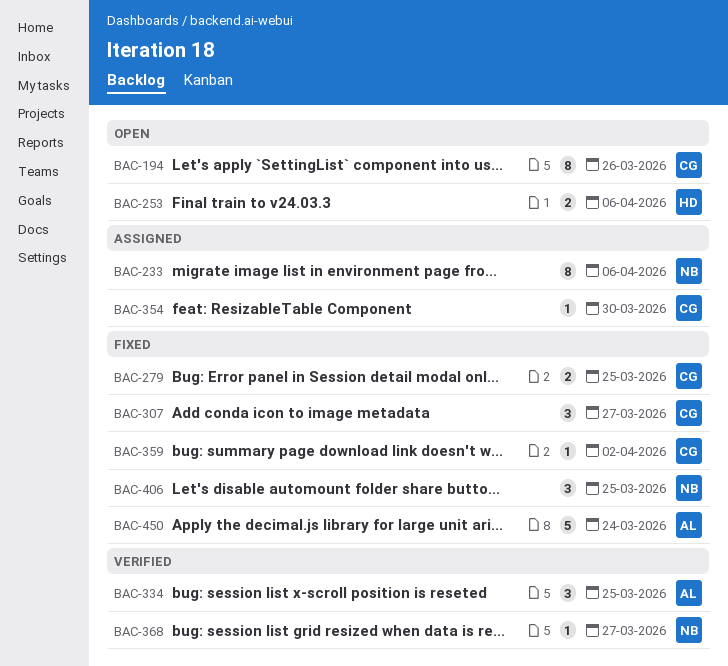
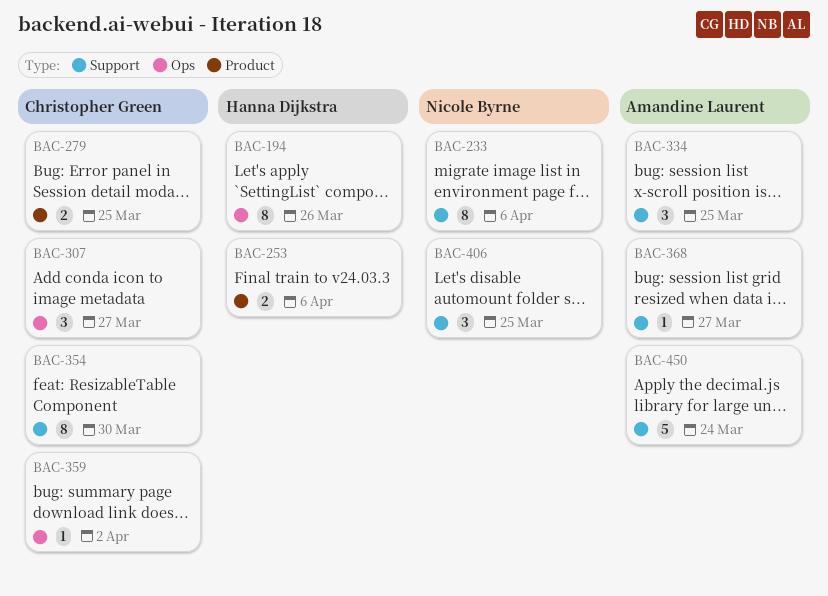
BAC-194, owner: Christopher Green -> Hanna Dijkstra
BAC-354, estimate: 1 -> 8
BAC-368, owner: Nicole Byrne -> Amandine Laurent

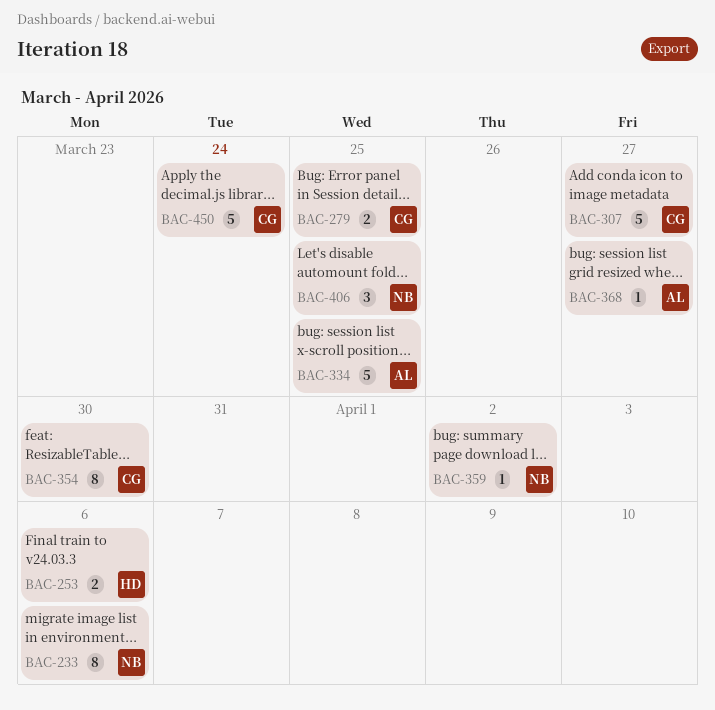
BAC-194: present -> none
BAC-307, estimate: 3 -> 5
BAC-334, estimate: 3 -> 5
BAC-359, owner: Christopher Green -> Nicole Byrne
BAC-450, owner: Amandine Laurent -> Christopher Green

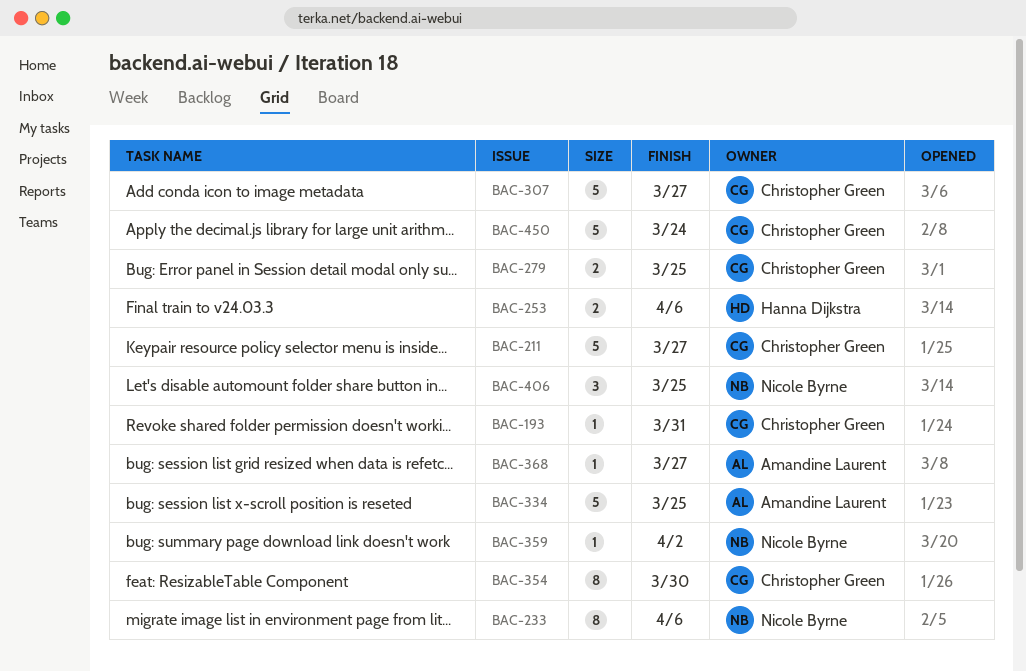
BAC-193: none -> present
BAC-211: none -> present

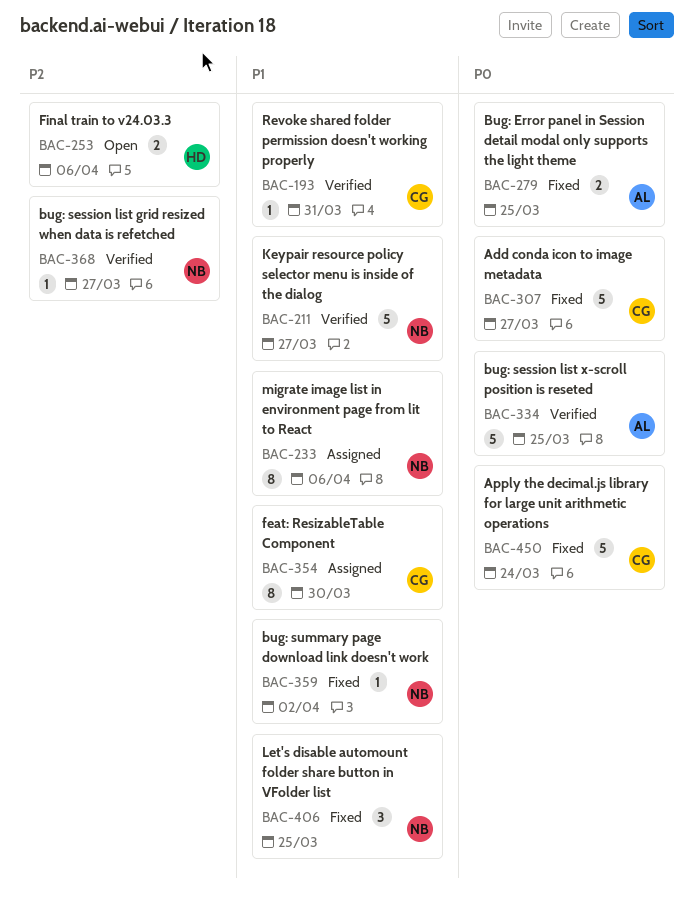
BAC-211, owner: Christopher Green -> Nicole Byrne
BAC-279, owner: Christopher Green -> Amandine Laurent
BAC-368, owner: Amandine Laurent -> Nicole Byrne

